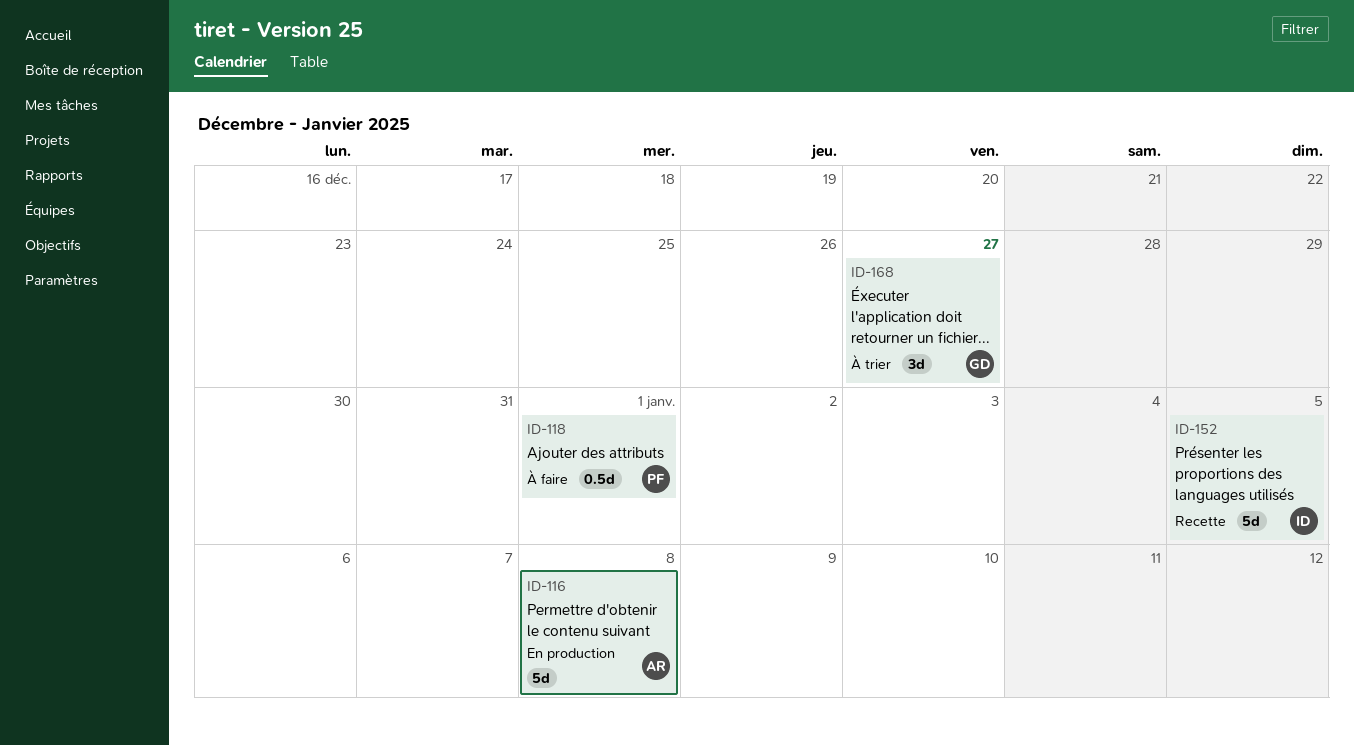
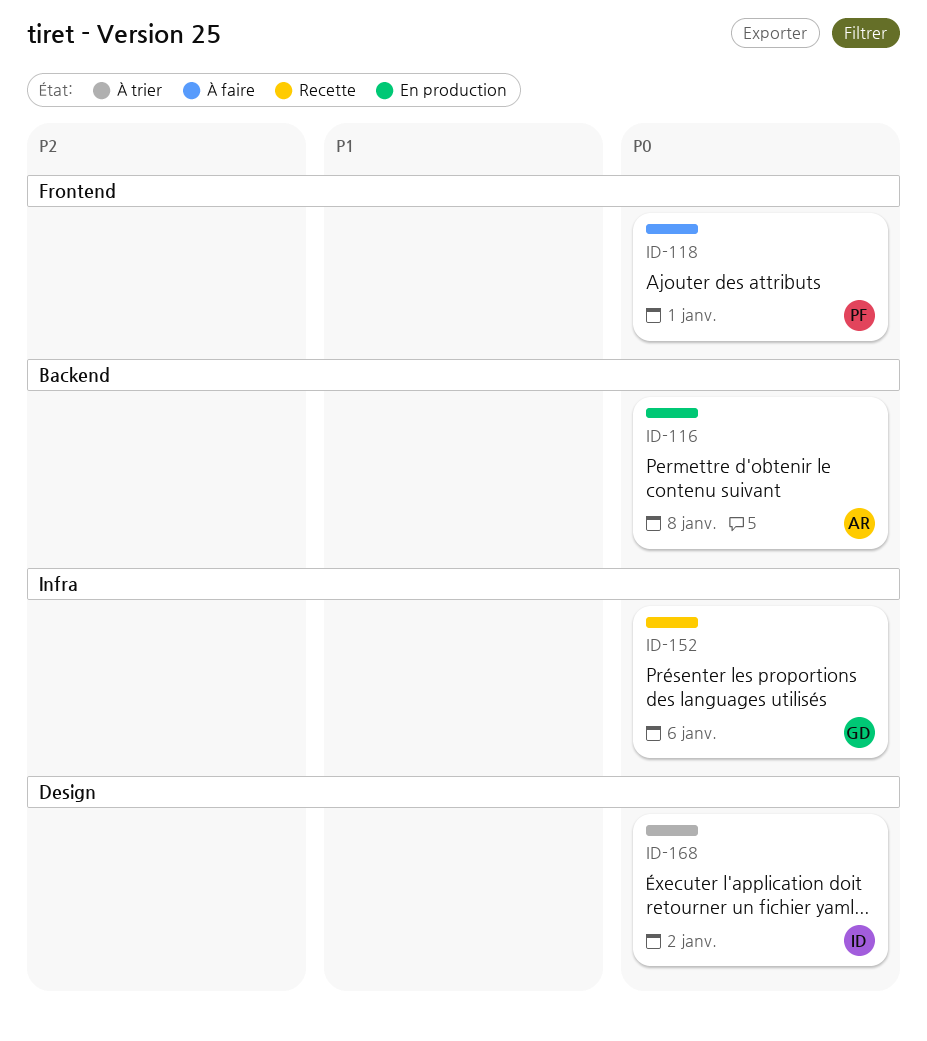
ID-152, owner: ID -> GD
ID-152, due: Jan 5 -> Jan 6
ID-168, owner: GD -> ID
ID-168, due: Dec 27 -> Jan 2

